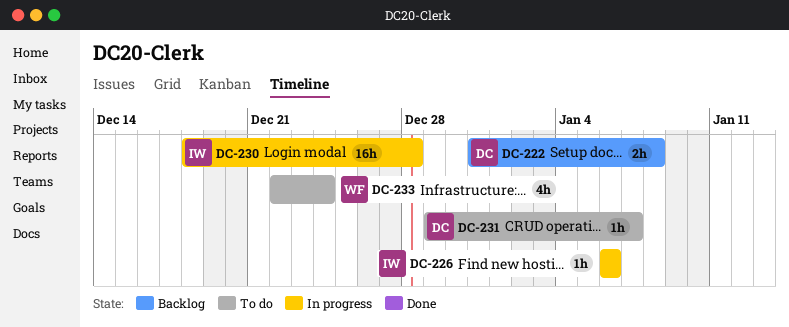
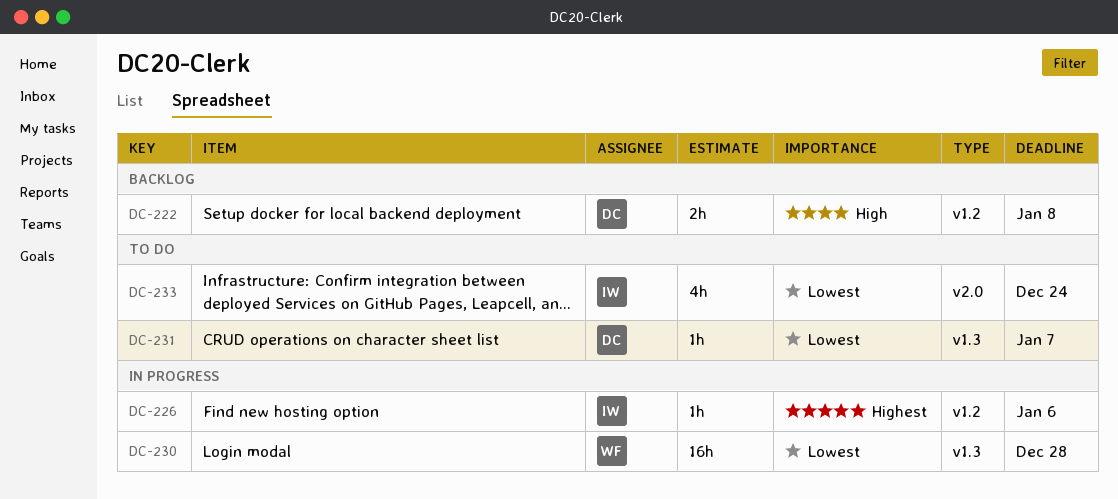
DC-230, owner: IW -> WF
DC-233, owner: WF -> IW

